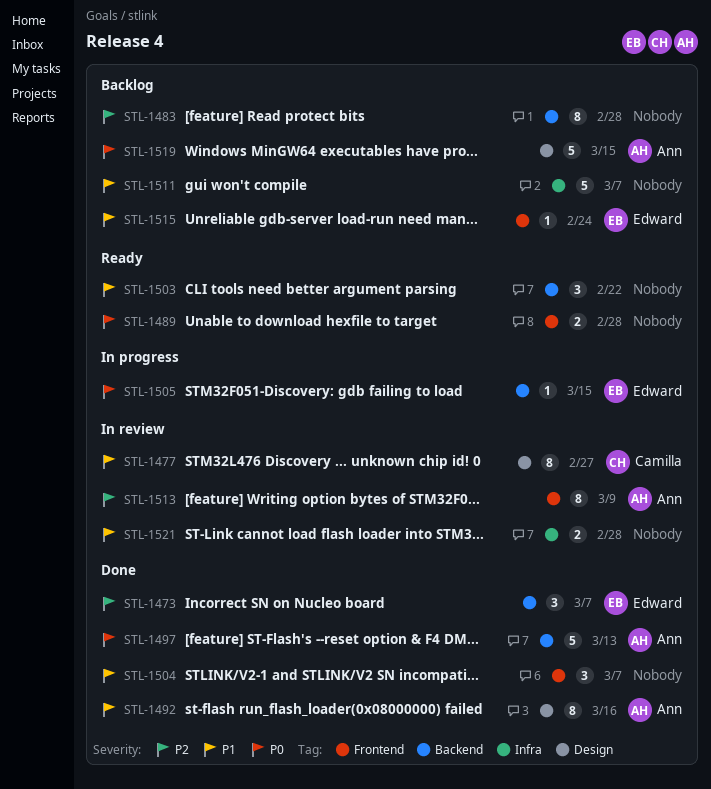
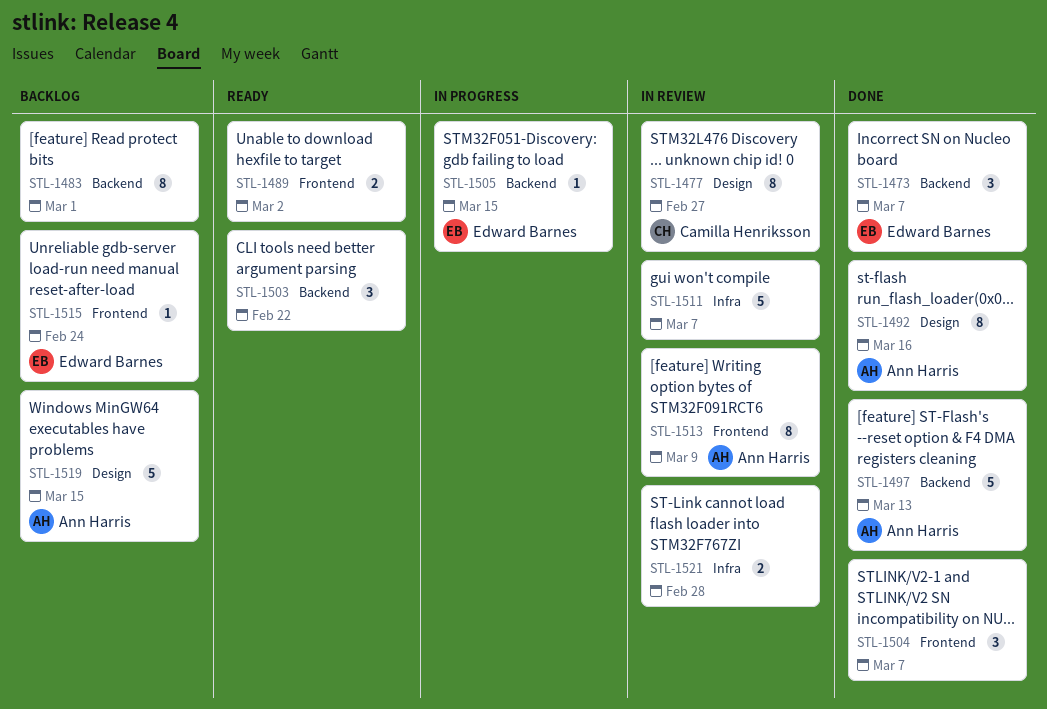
STL-1483, due: Feb 28 -> Mar 1
STL-1489, due: Feb 28 -> Mar 2
STL-1511, status: Backlog -> In review

